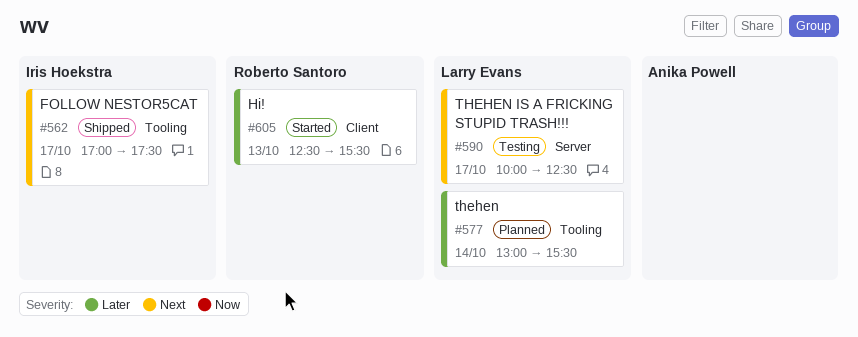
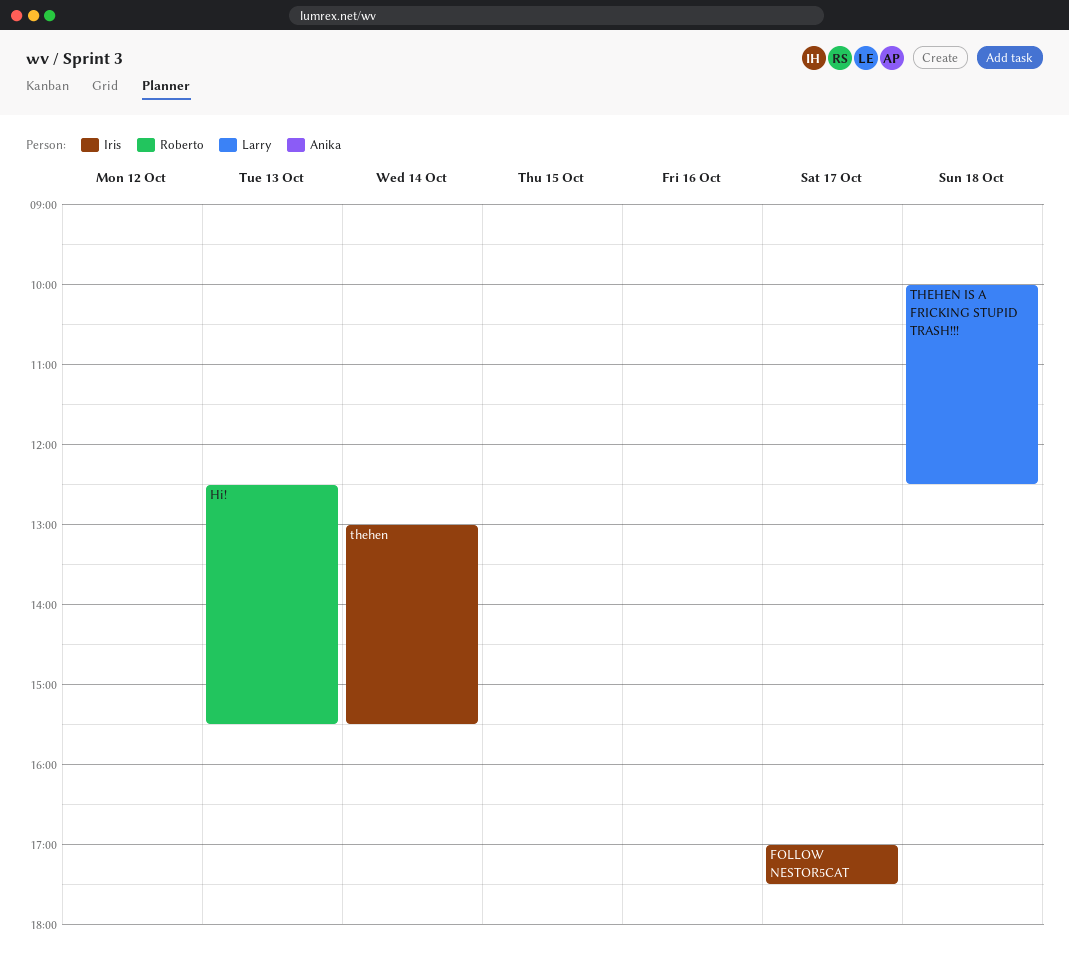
thehen, owner: Larry Evans -> Iris Hoekstra
THEHEN IS A FRICKING STUPID TRASH!!!, day: Oct 17 -> Oct 18

